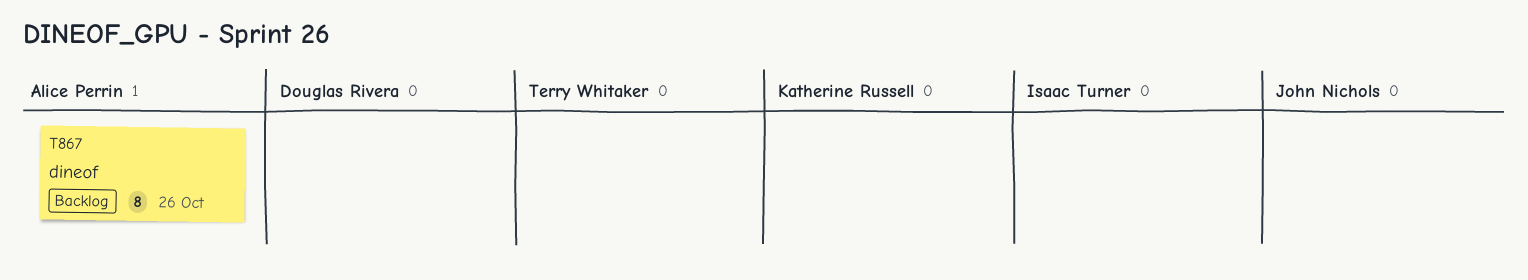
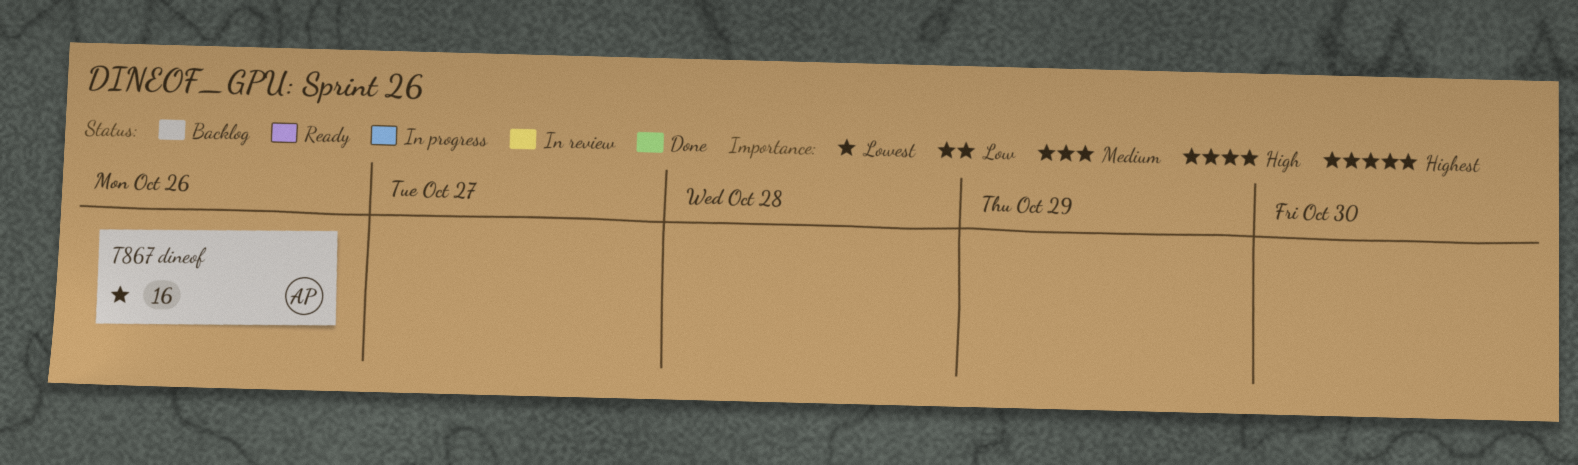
T867, estimate: 8 -> 16

